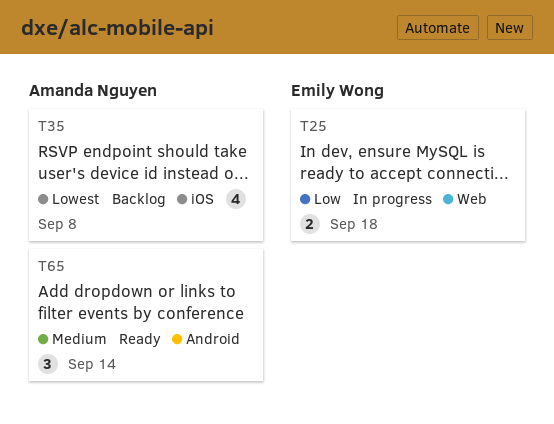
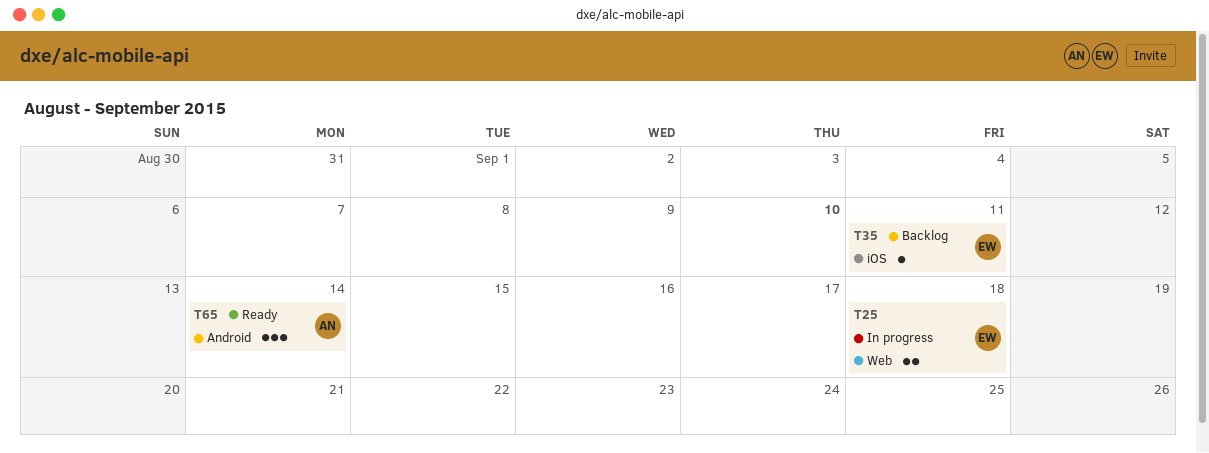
T35, owner: Amanda Nguyen -> Emily Wong
T35, estimate: 4 -> 1
T35, due: Sep 8 -> Sep 11

